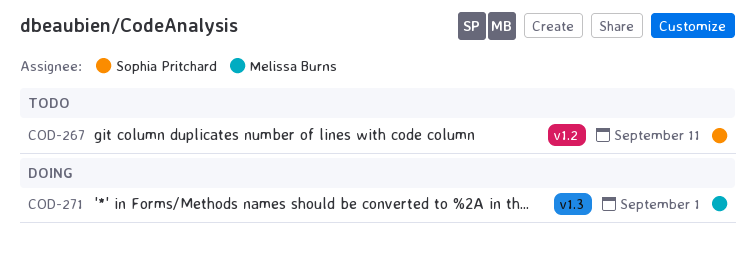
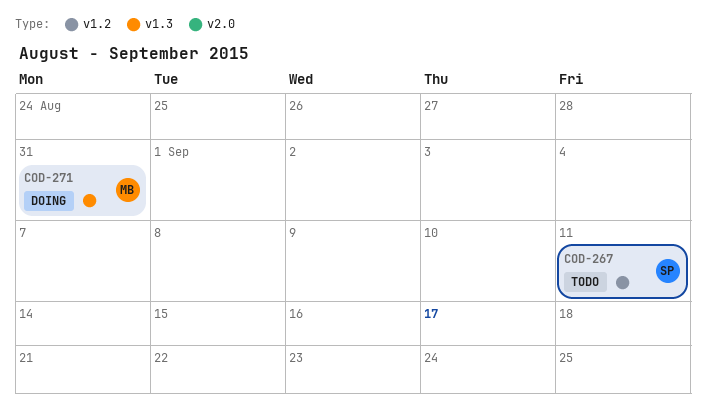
COD-271, due: Sep 1 -> Aug 31

